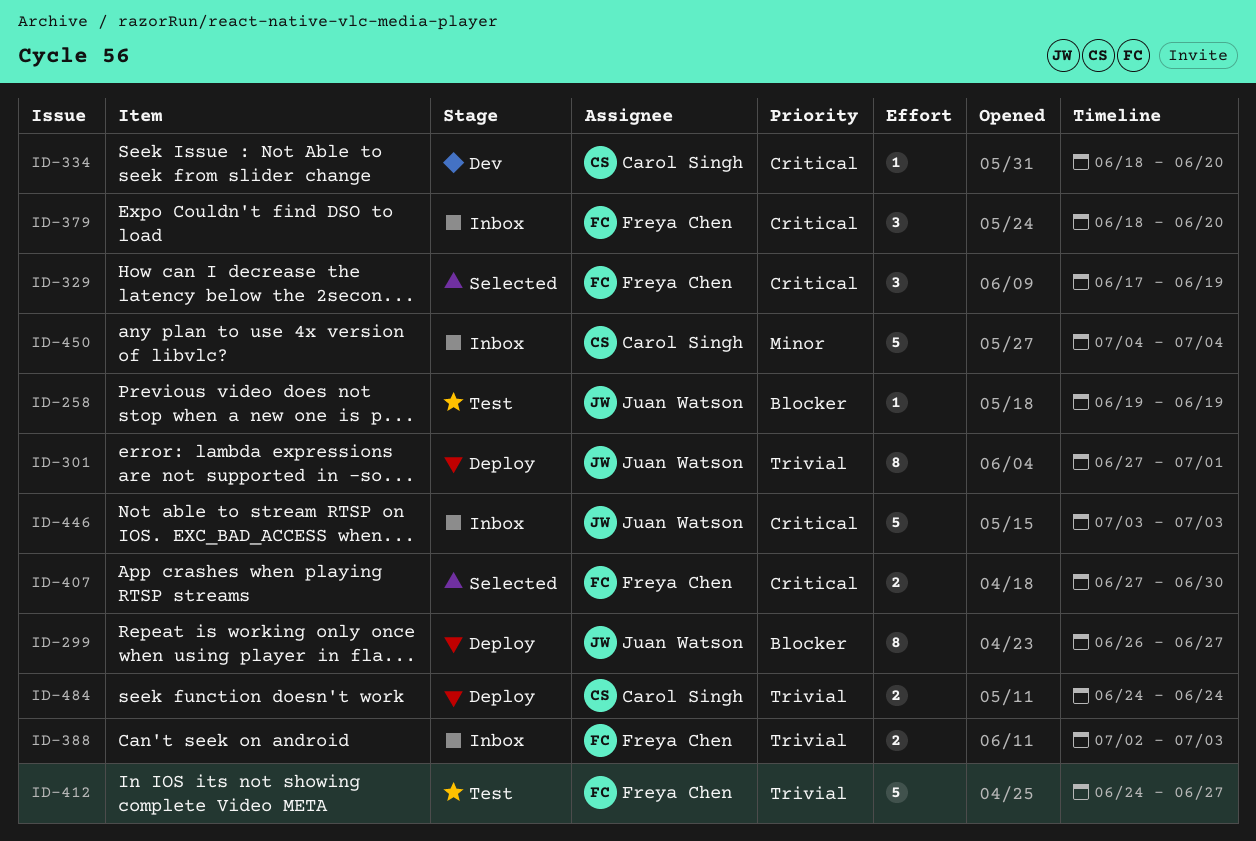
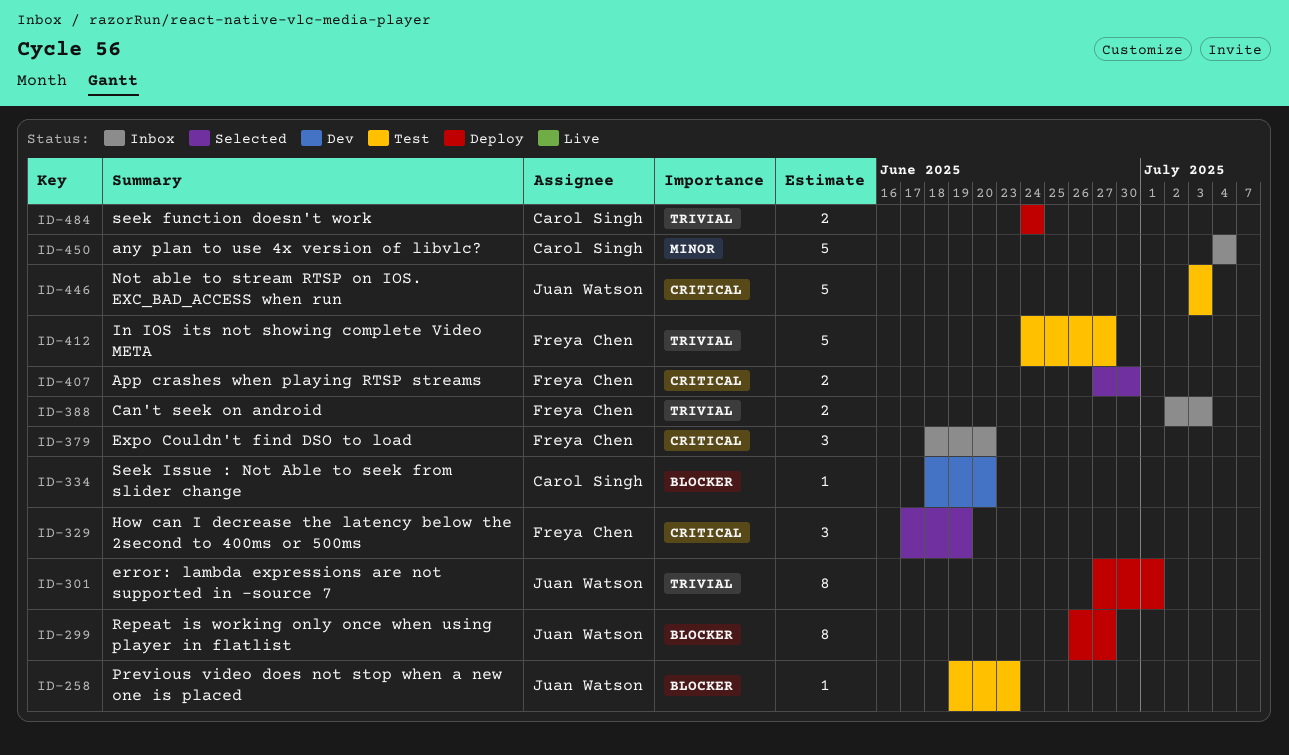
ID-258, due: Jun 19 -> Jun 23
ID-334, priority: Critical -> Blocker
ID-446, status: Inbox -> Test

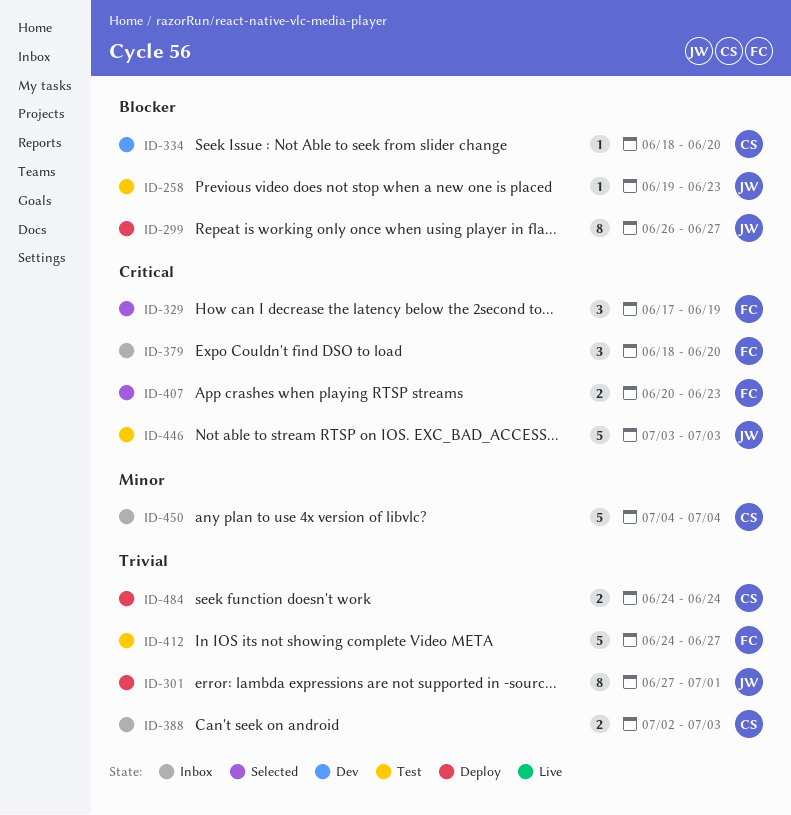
ID-388, owner: Freya Chen -> Carol Singh
ID-407, start: Jun 27 -> Jun 20
ID-407, due: Jun 30 -> Jun 23

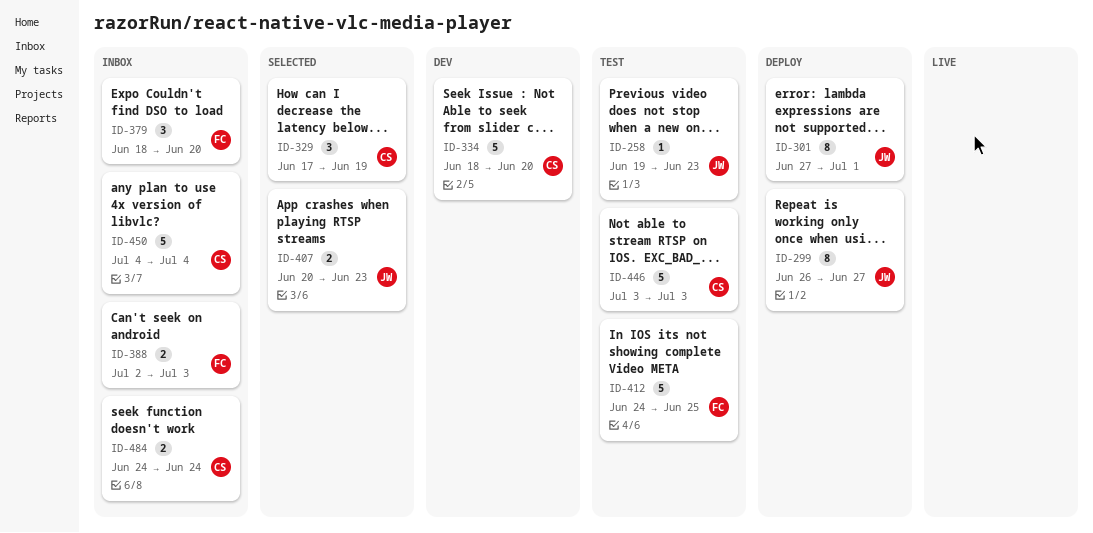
ID-329, owner: FC -> CS
ID-334, estimate: 1 -> 5
ID-388, owner: CS -> FC
ID-407, owner: FC -> JW
ID-412, due: Jun 27 -> Jun 25
ID-446, owner: JW -> CS
ID-484, status: Deploy -> Inbox

